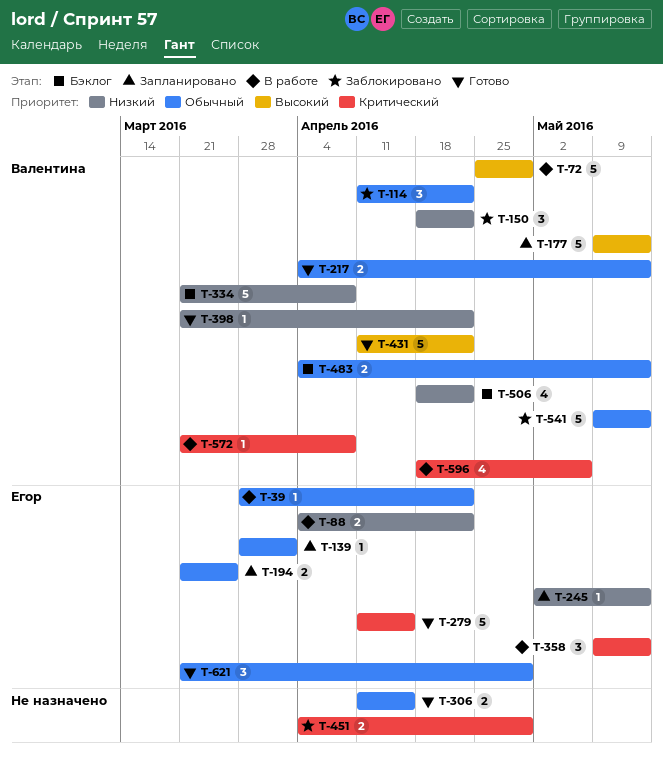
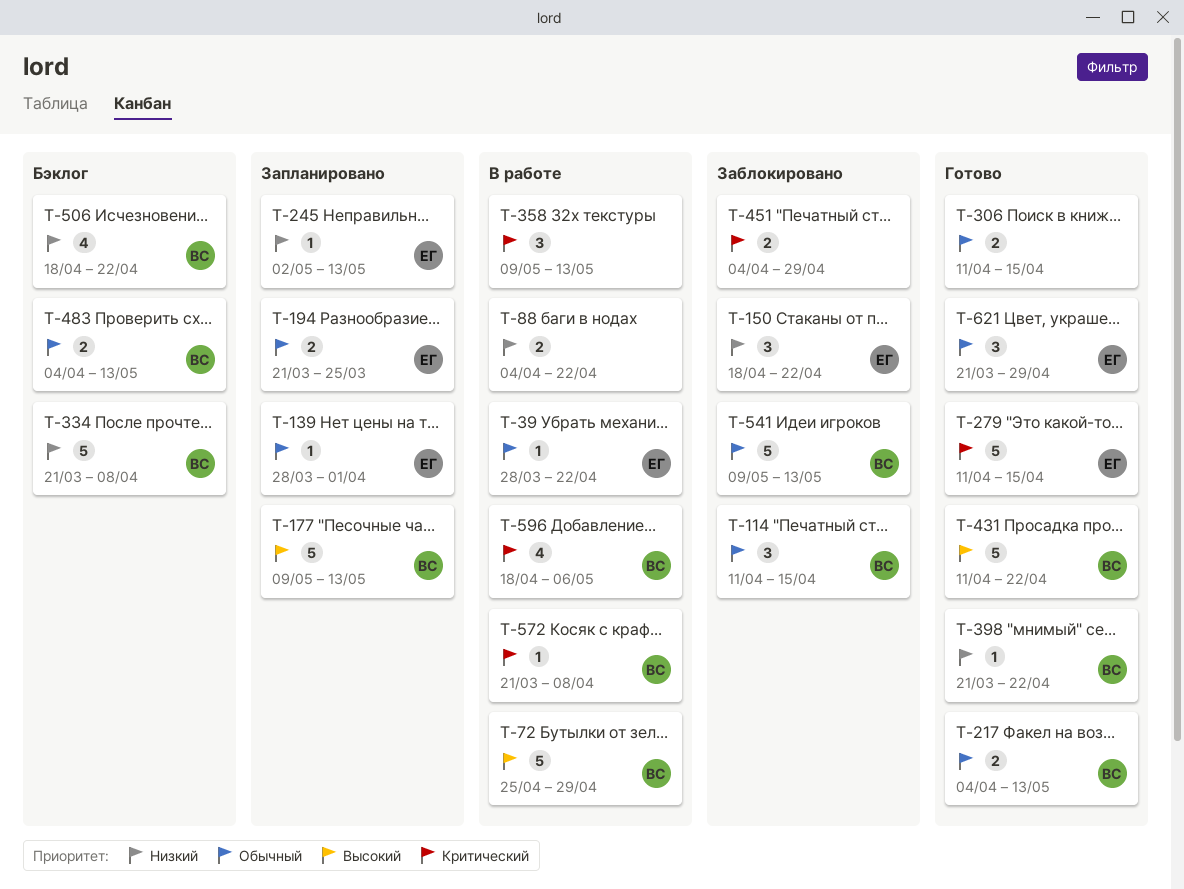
T-88, owner: Егор -> none
T-114, due: Apr 22 -> Apr 15
T-150, owner: Валентина -> Егор
T-358, owner: Егор -> none

